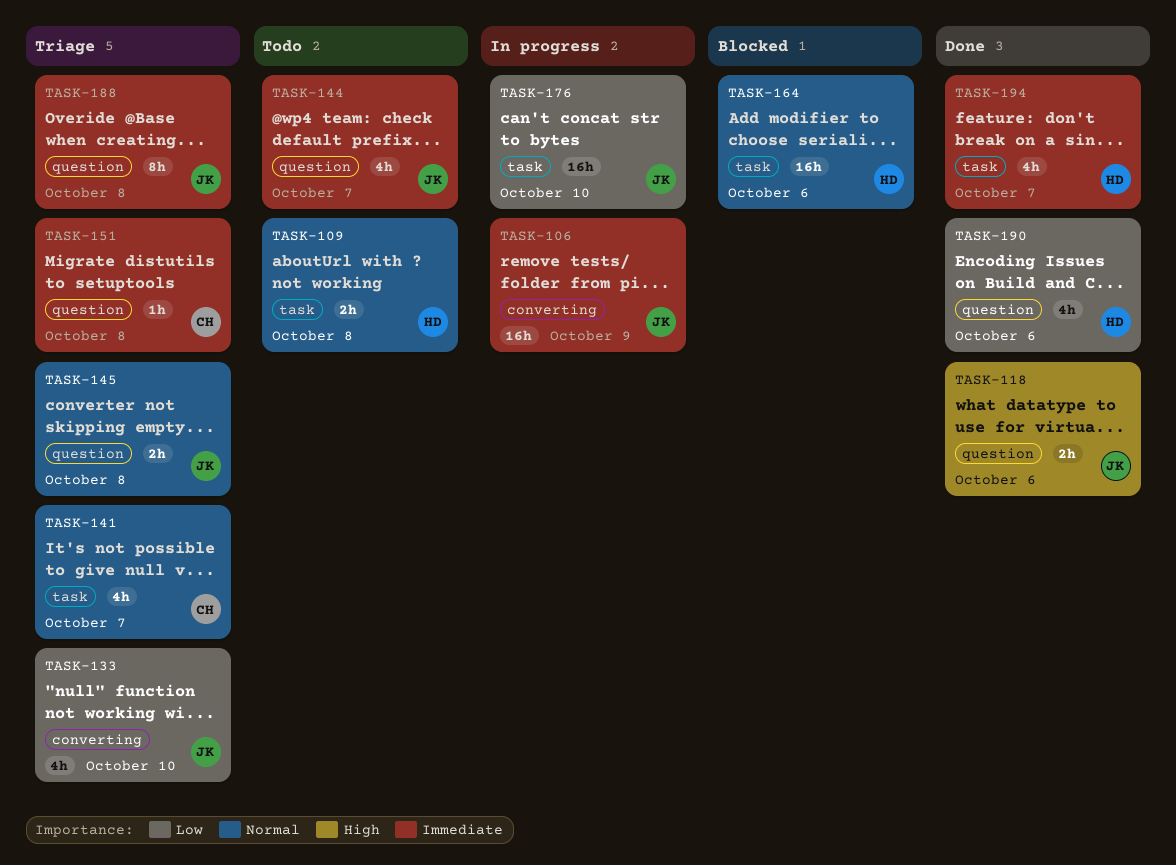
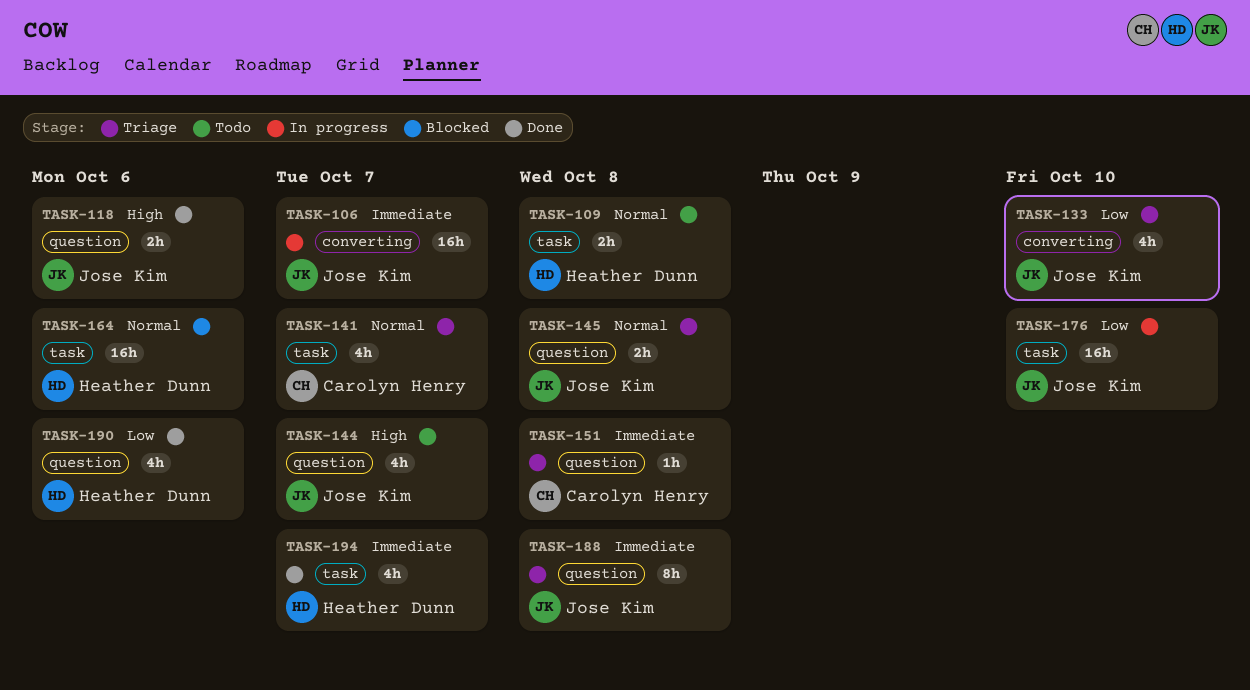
TASK-106, due: Oct 9 -> Oct 7
TASK-144, priority: Immediate -> High

